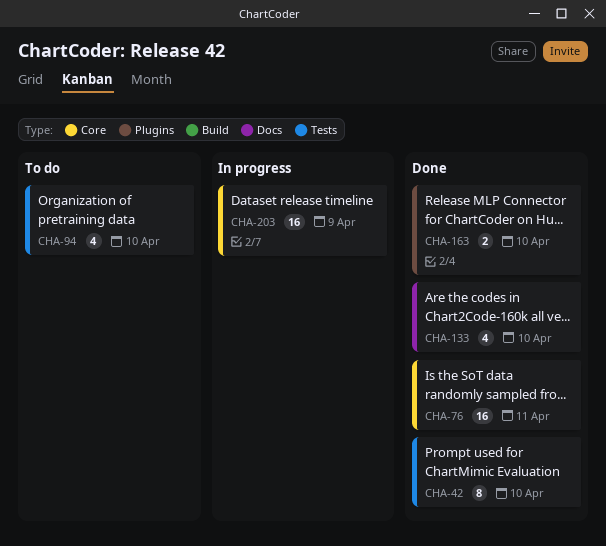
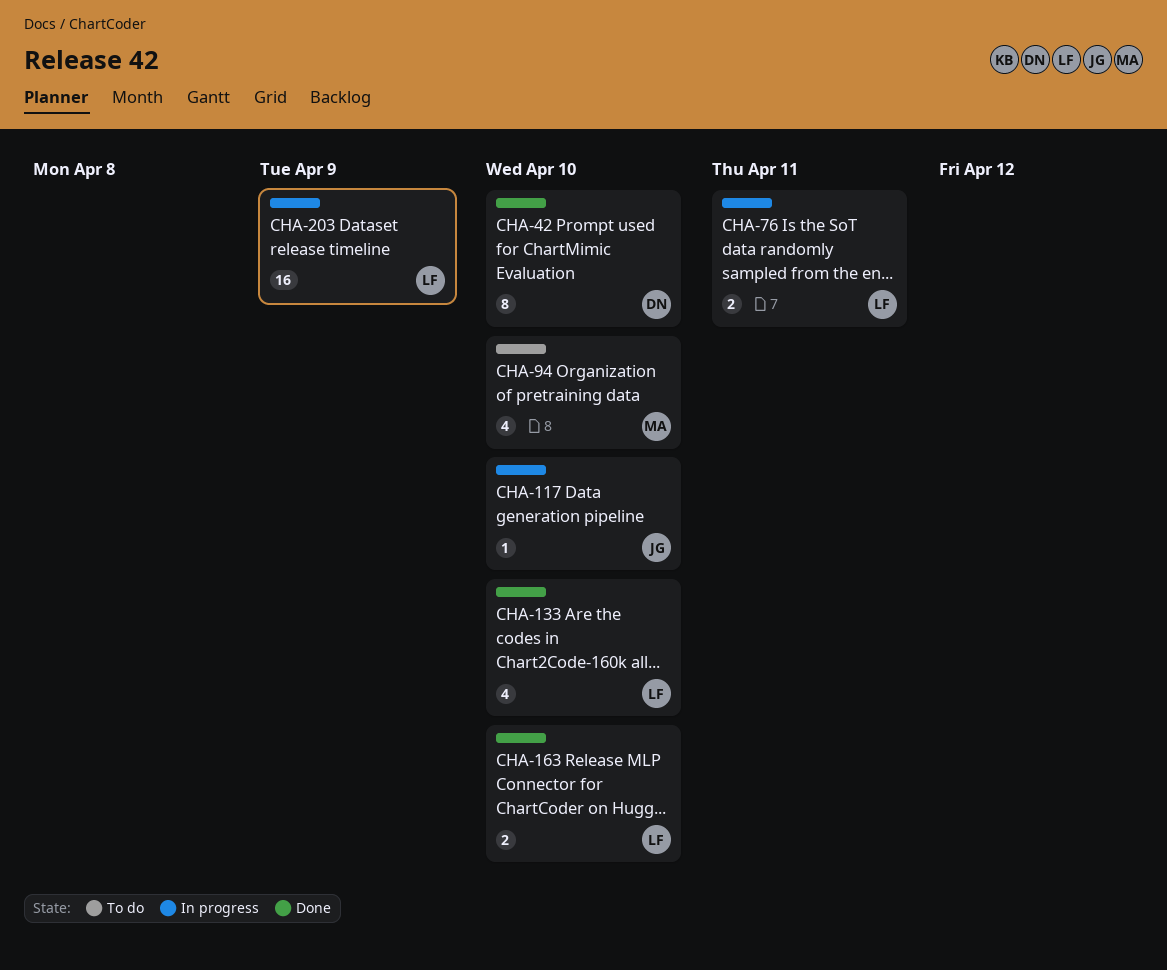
CHA-76, status: Done -> In progress
CHA-76, estimate: 16 -> 2
CHA-117: none -> present

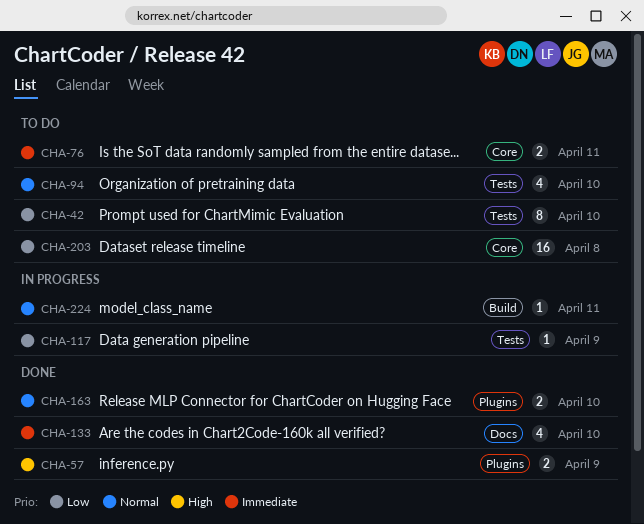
CHA-42, status: Done -> To do
CHA-57: none -> present
CHA-76, status: In progress -> To do
CHA-117, due: Apr 10 -> Apr 9
CHA-203, status: In progress -> To do
CHA-203, due: Apr 9 -> Apr 8
CHA-224: none -> present

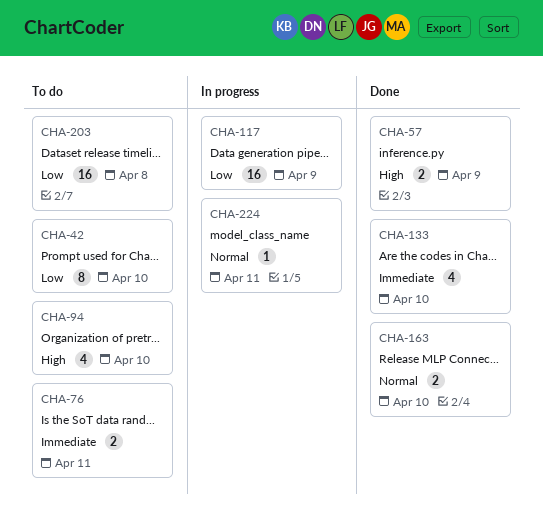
CHA-94, priority: Normal -> High
CHA-117, estimate: 1 -> 16

